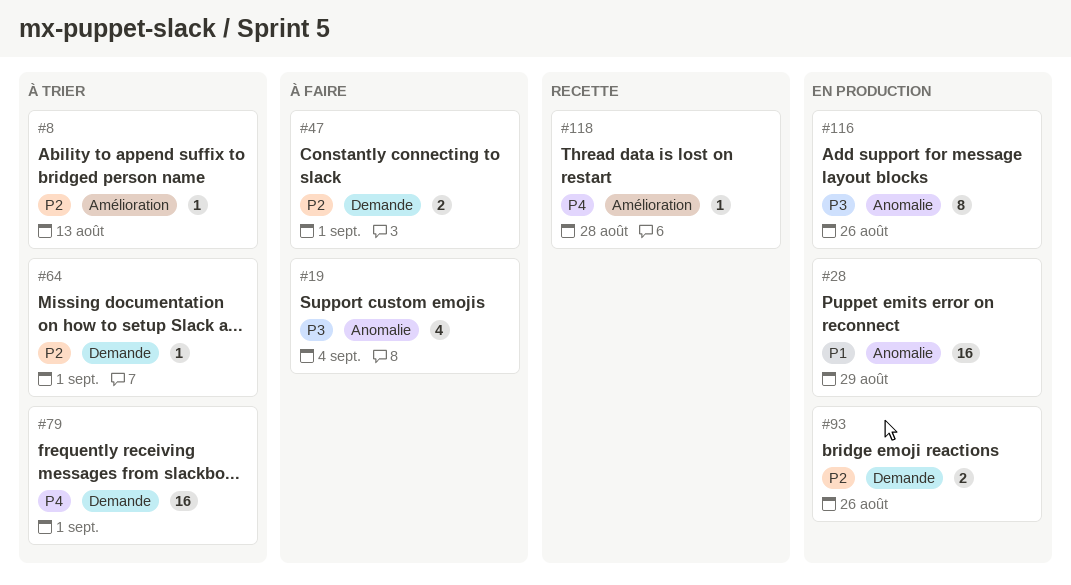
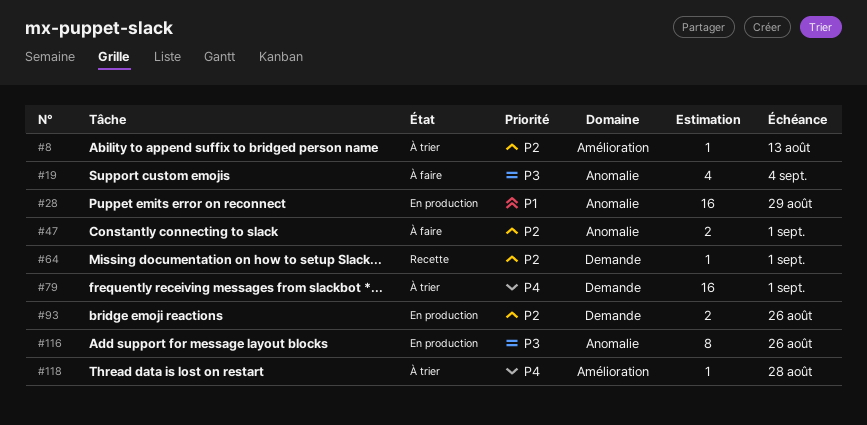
#47, label: Demande -> Anomalie
#64, status: À trier -> Recette
#118, status: Recette -> À trier

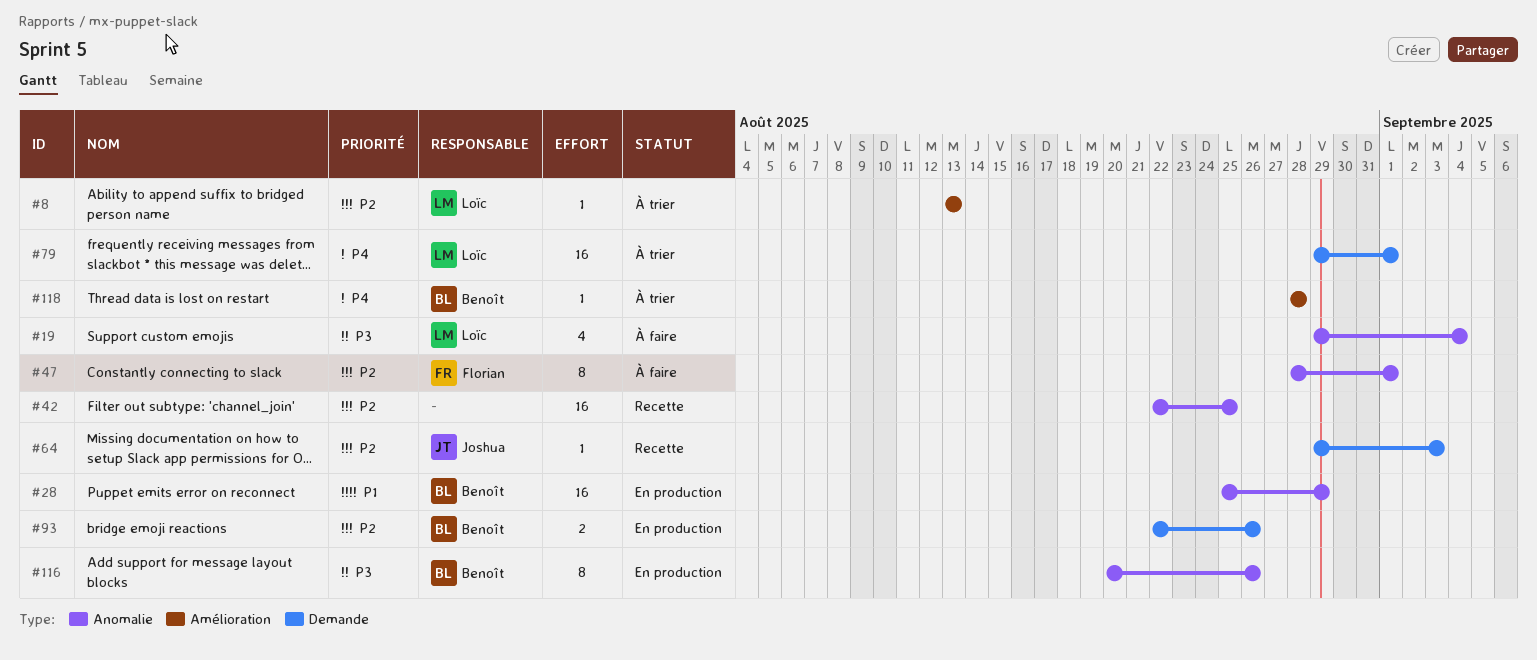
#42: none -> present
#47, estimate: 2 -> 8
#64, due: Sep 1 -> Sep 3

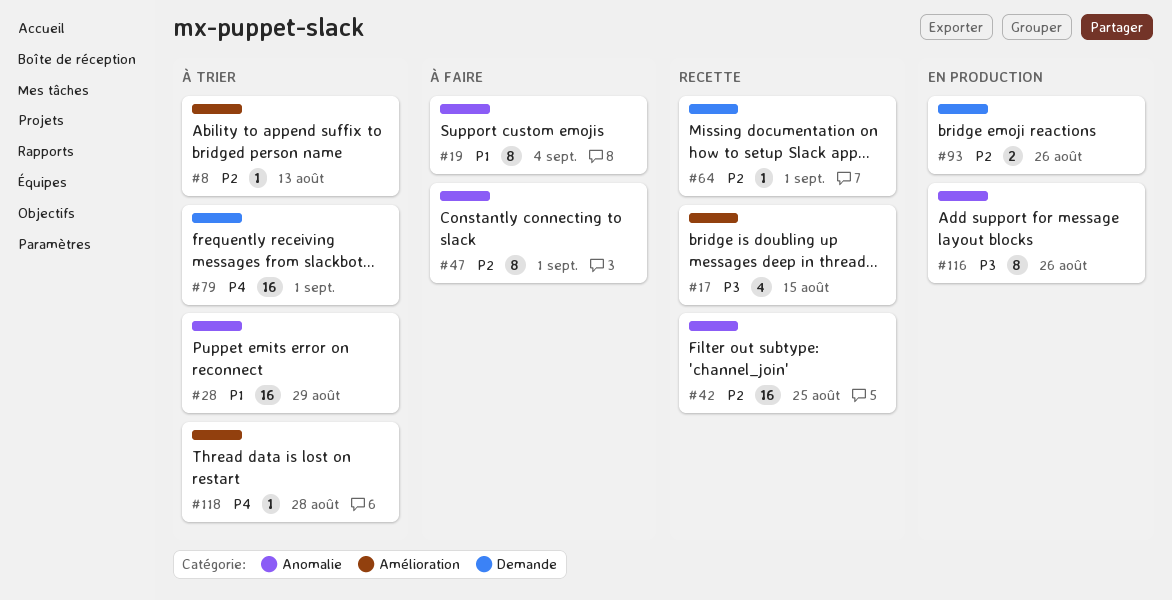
#17: none -> present
#19, priority: P3 -> P1
#19, estimate: 4 -> 8
#28, status: En production -> À trier
#64, due: Sep 3 -> Sep 1

